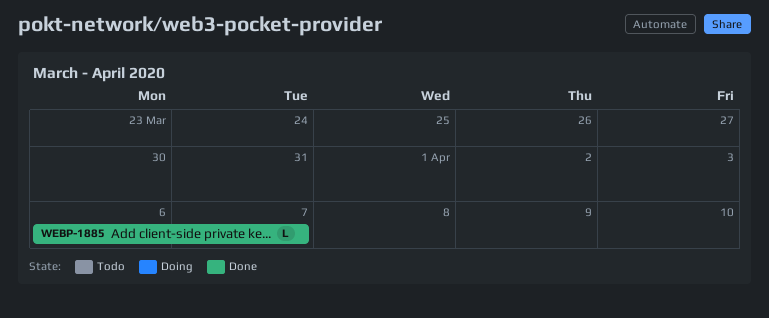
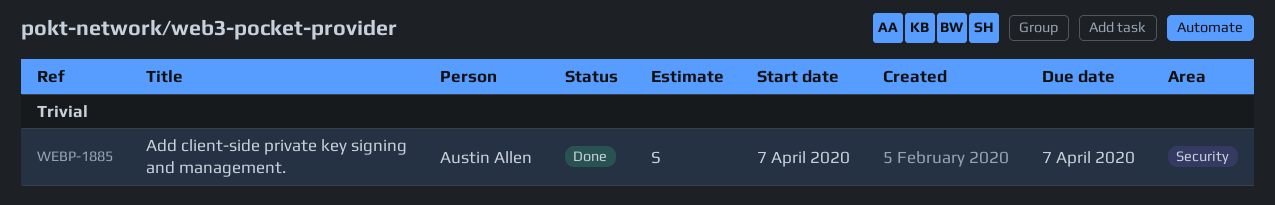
WEBP-1885, estimate: L -> S
WEBP-1885, start: Apr 6 -> Apr 7

